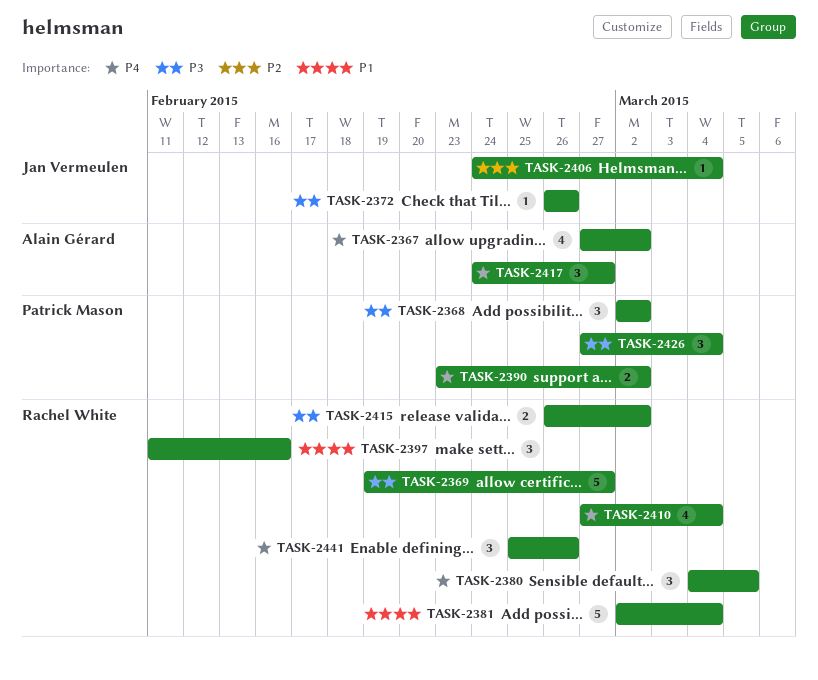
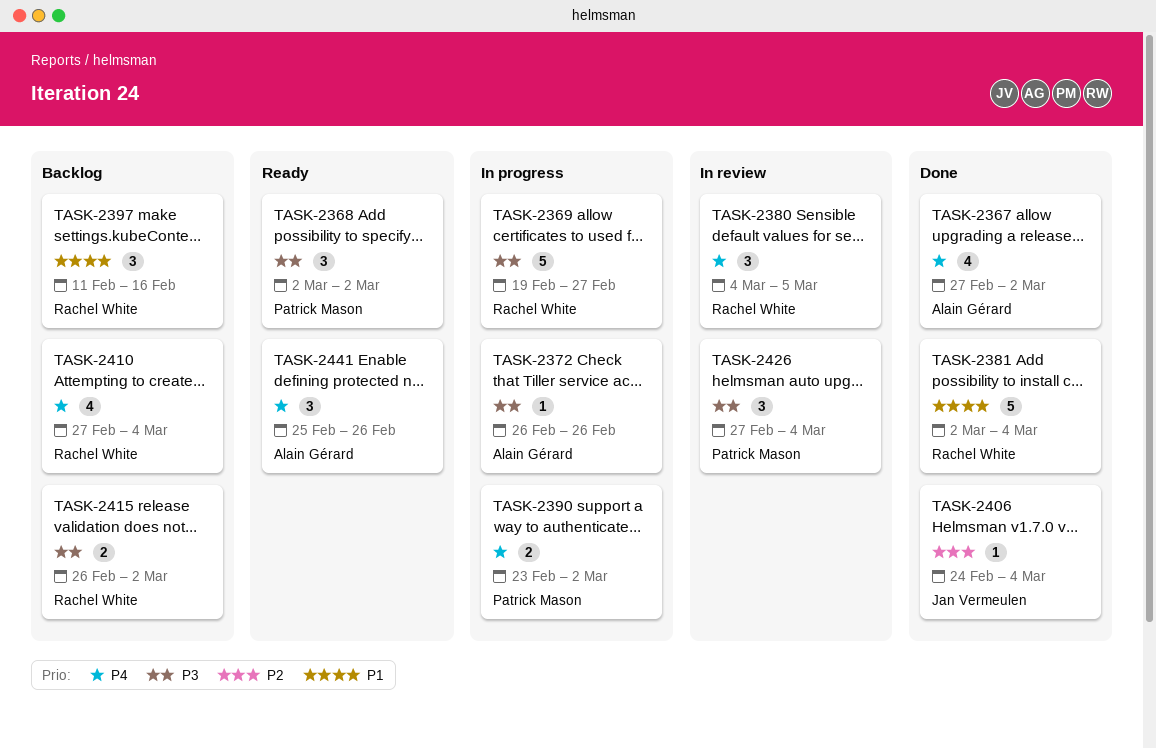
TASK-2372, owner: Jan Vermeulen -> Alain Gérard
TASK-2417: present -> none
TASK-2441, owner: Rachel White -> Alain Gérard

